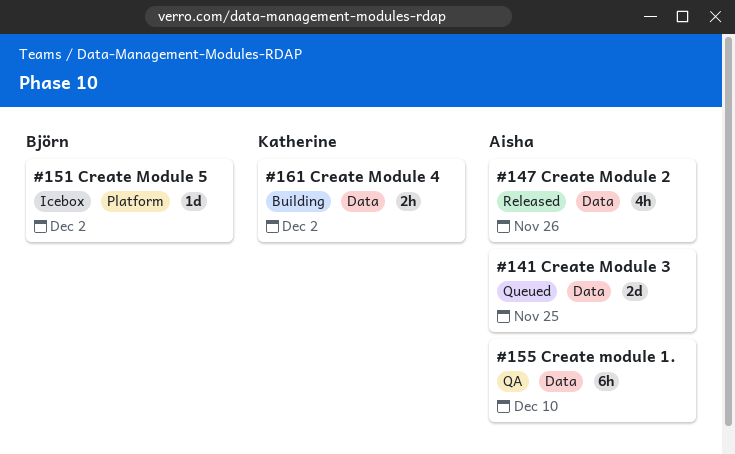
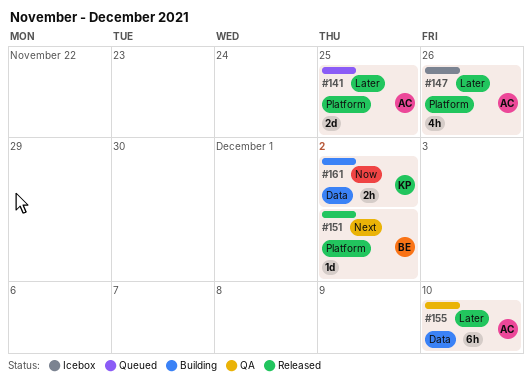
#141, label: Data -> Platform
#147, status: Released -> Icebox
#147, label: Data -> Platform
#151, status: Icebox -> Released

